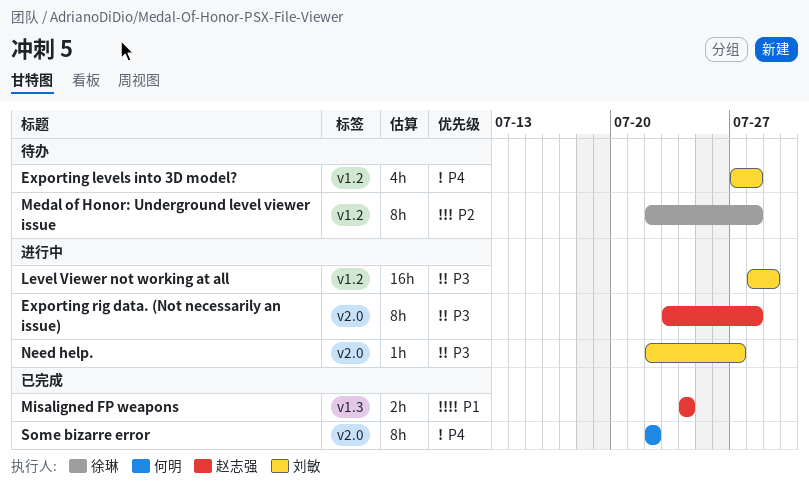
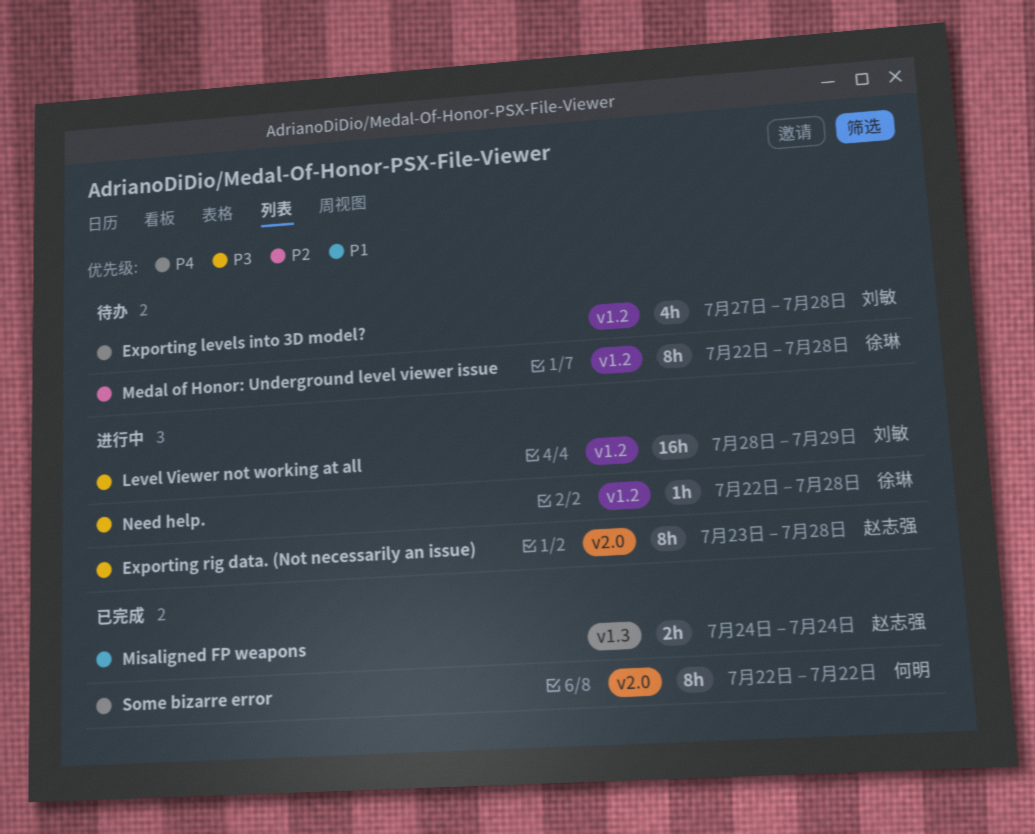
Need help., owner: 刘敏 -> 徐琳
Need help., label: v2.0 -> v1.2
Need help., due: Jul 27 -> Jul 28

